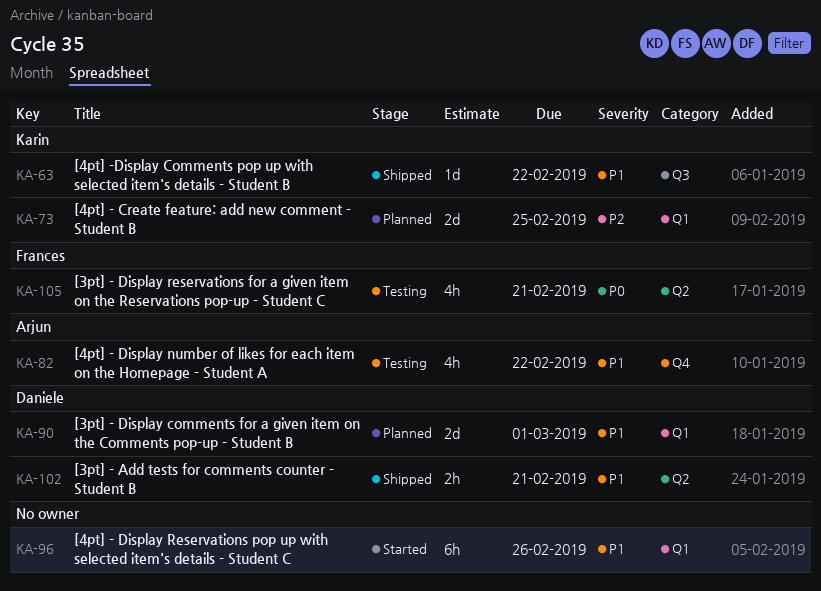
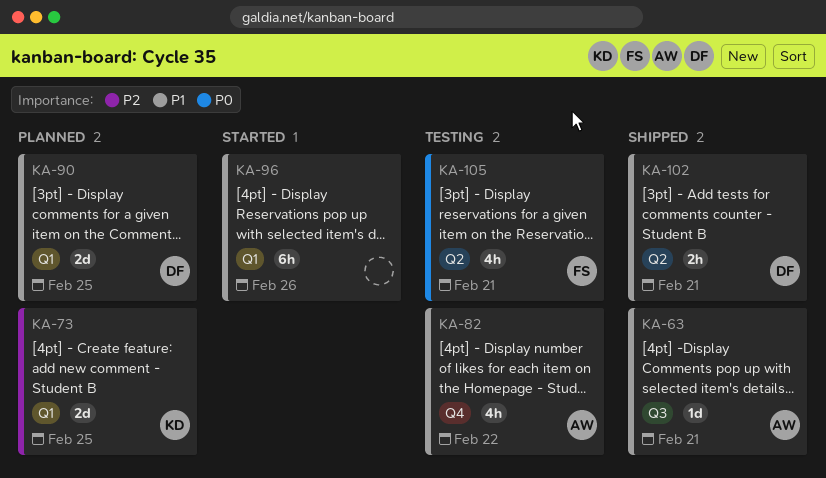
KA-63, owner: Karin -> Arjun
KA-63, due: Feb 22 -> Feb 21
KA-90, due: Mar 1 -> Feb 25

